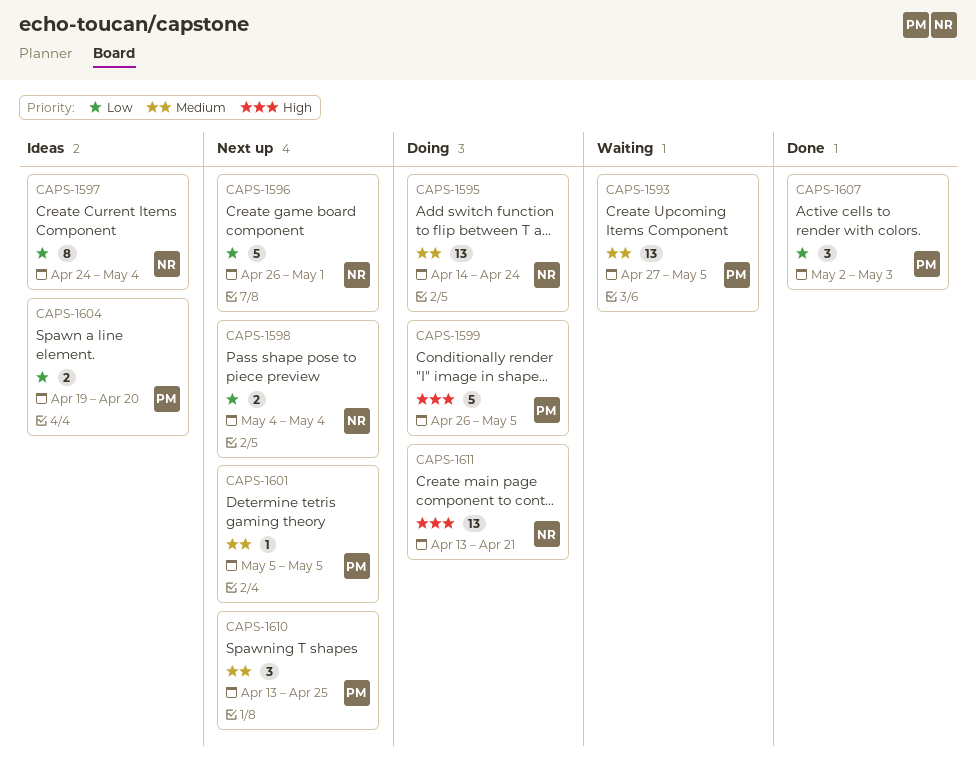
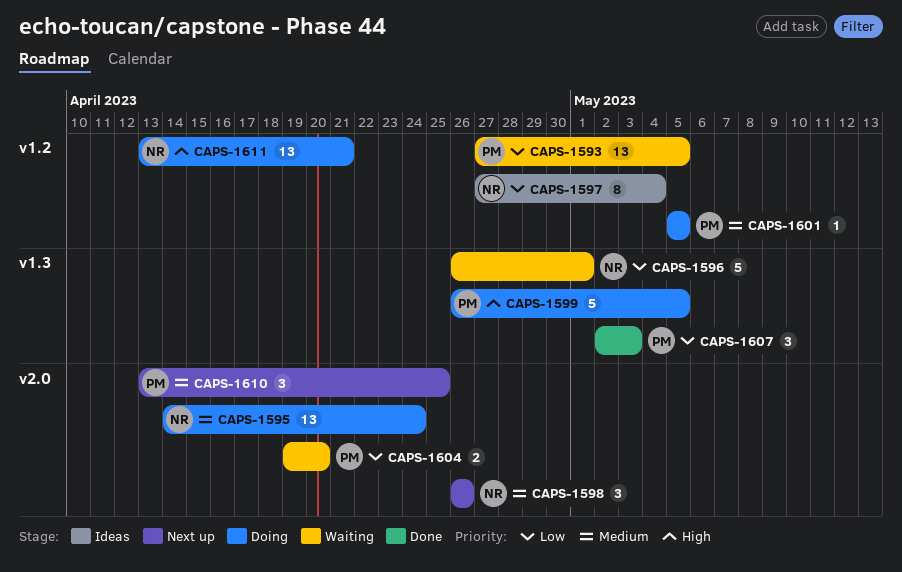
CAPS-1593, priority: Medium -> Low
CAPS-1596, status: Next up -> Waiting
CAPS-1597, start: Apr 24 -> Apr 27
CAPS-1598, priority: Low -> Medium
CAPS-1598, estimate: 2 -> 3
CAPS-1598, start: May 4 -> Apr 26
CAPS-1598, due: May 4 -> Apr 26
CAPS-1601, status: Next up -> Doing
CAPS-1604, status: Ideas -> Waiting

